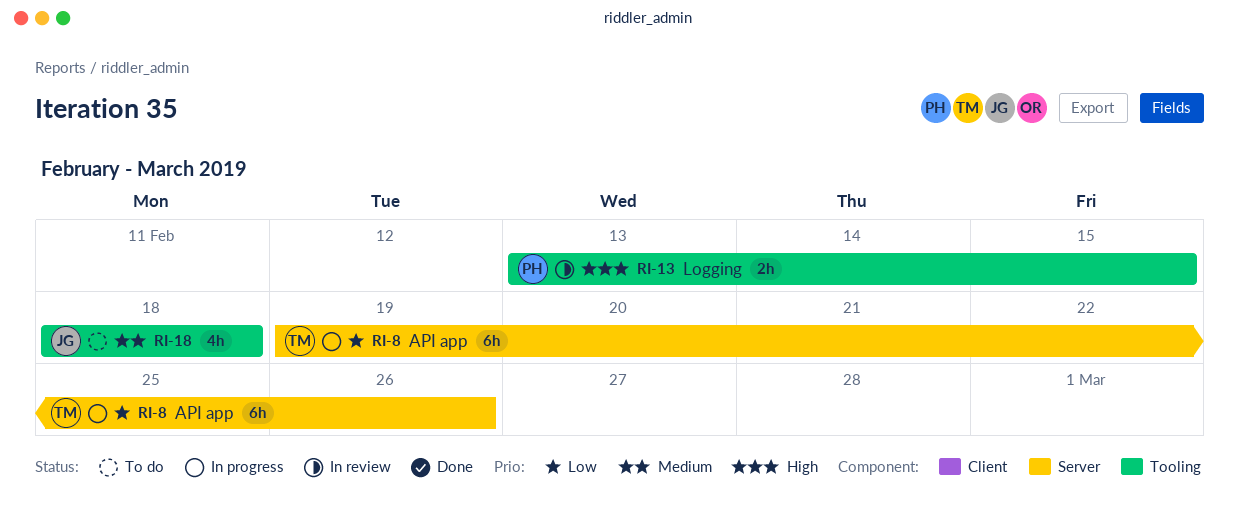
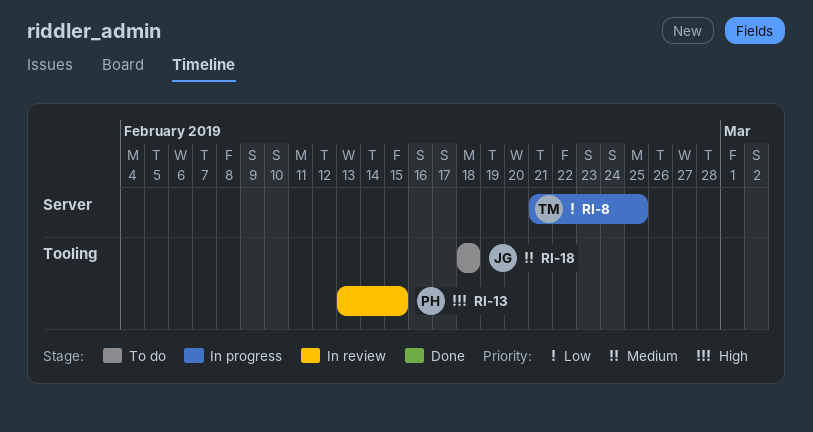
RI-8, start: Feb 19 -> Feb 21
RI-8, due: Feb 26 -> Feb 25

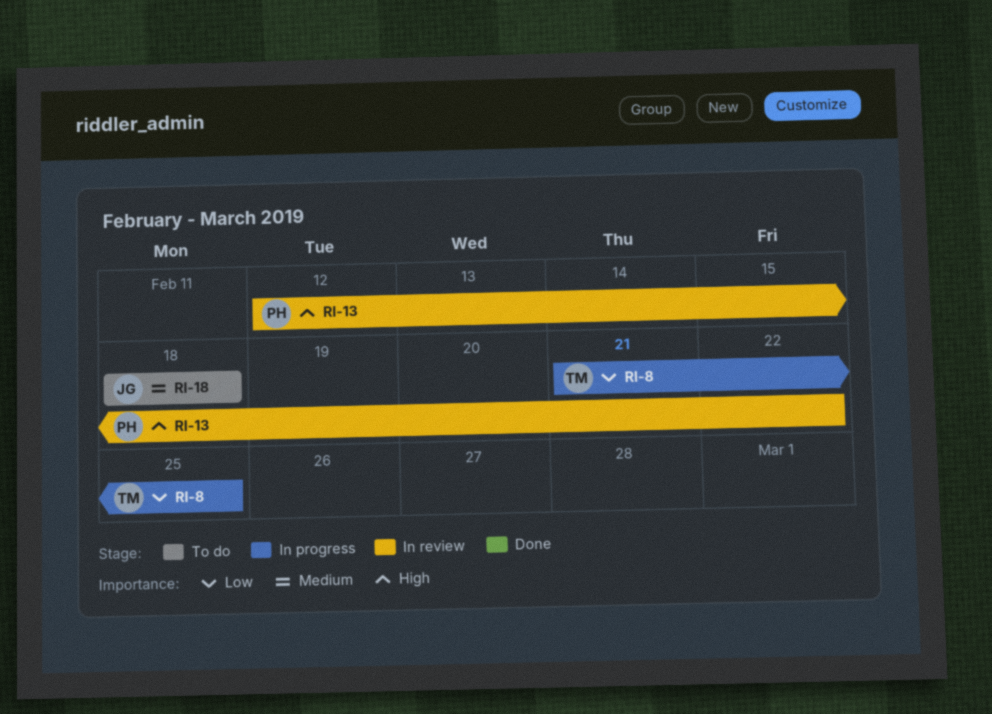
RI-13, start: Feb 13 -> Feb 12
RI-13, due: Feb 15 -> Feb 22

